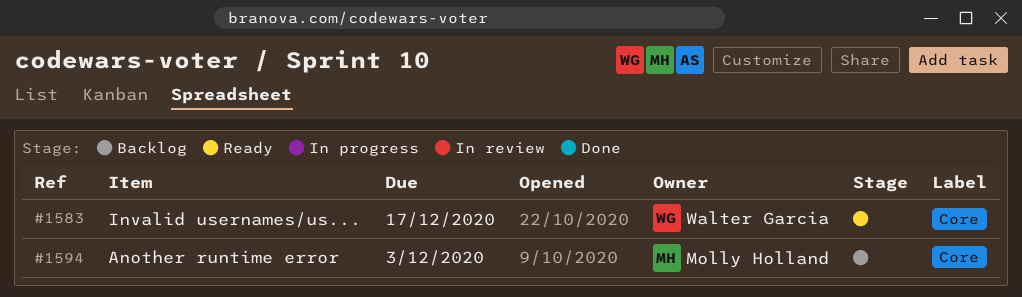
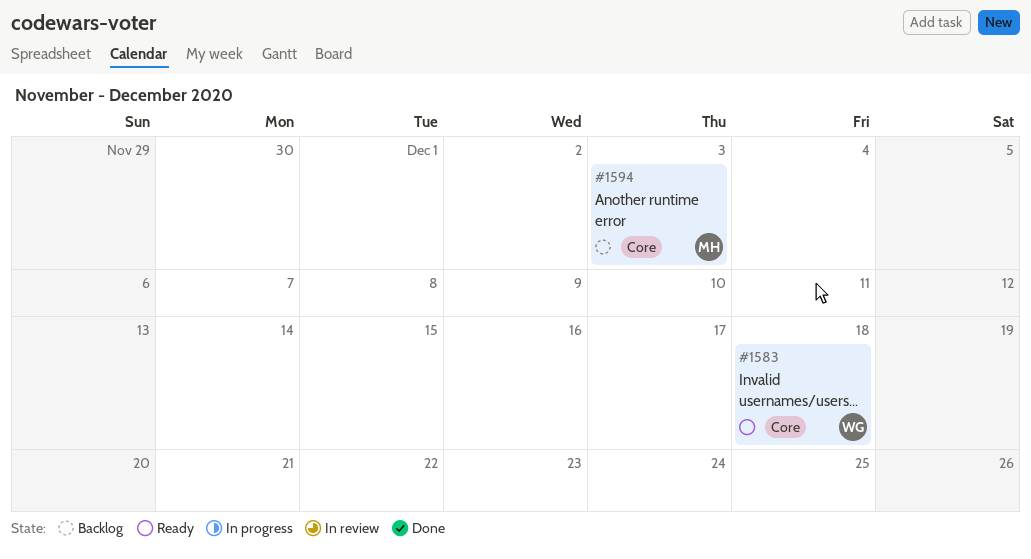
#1583, due: Dec 17 -> Dec 18

